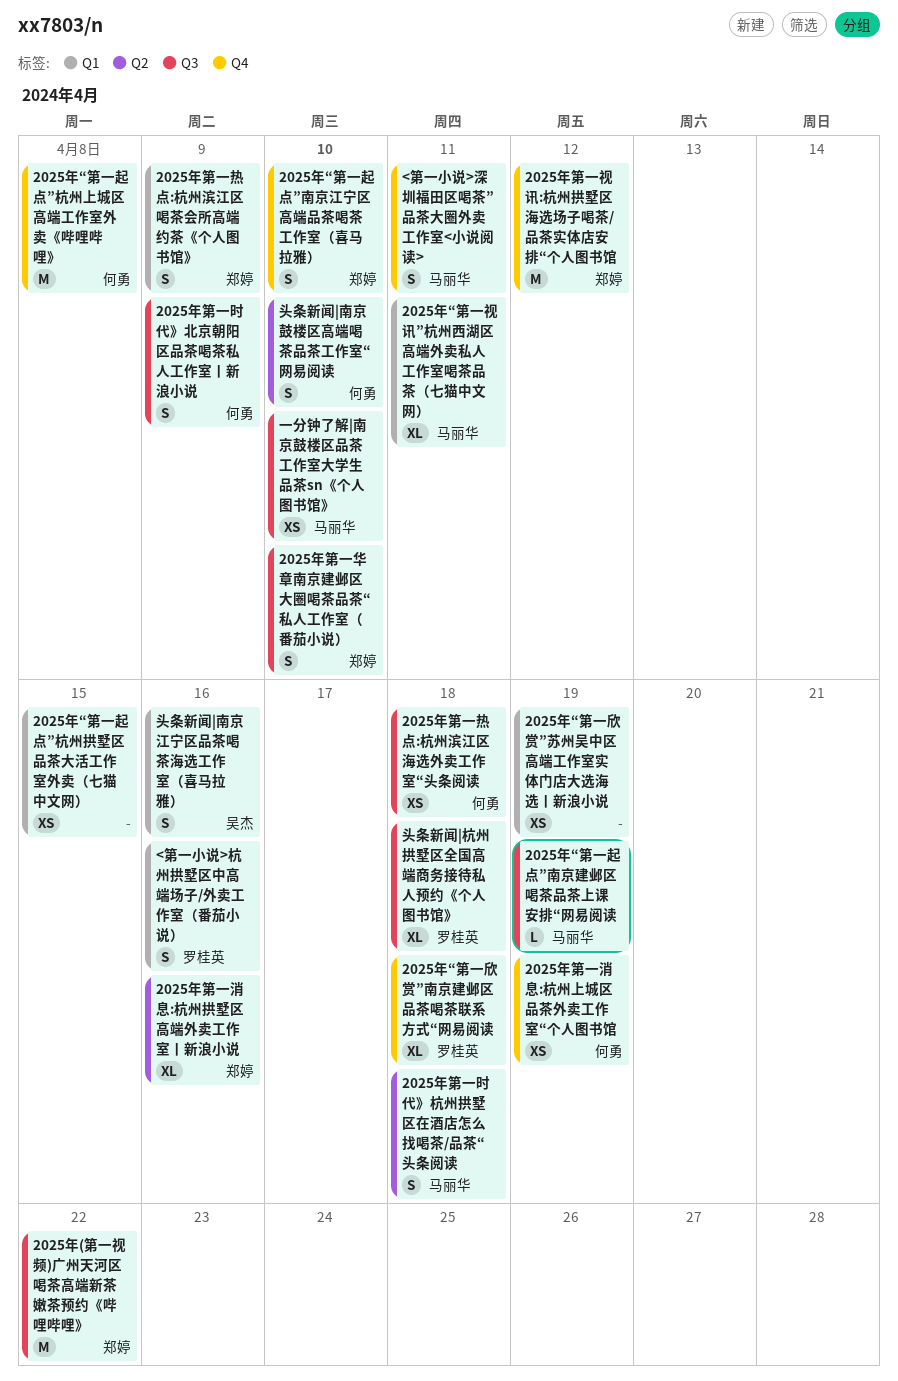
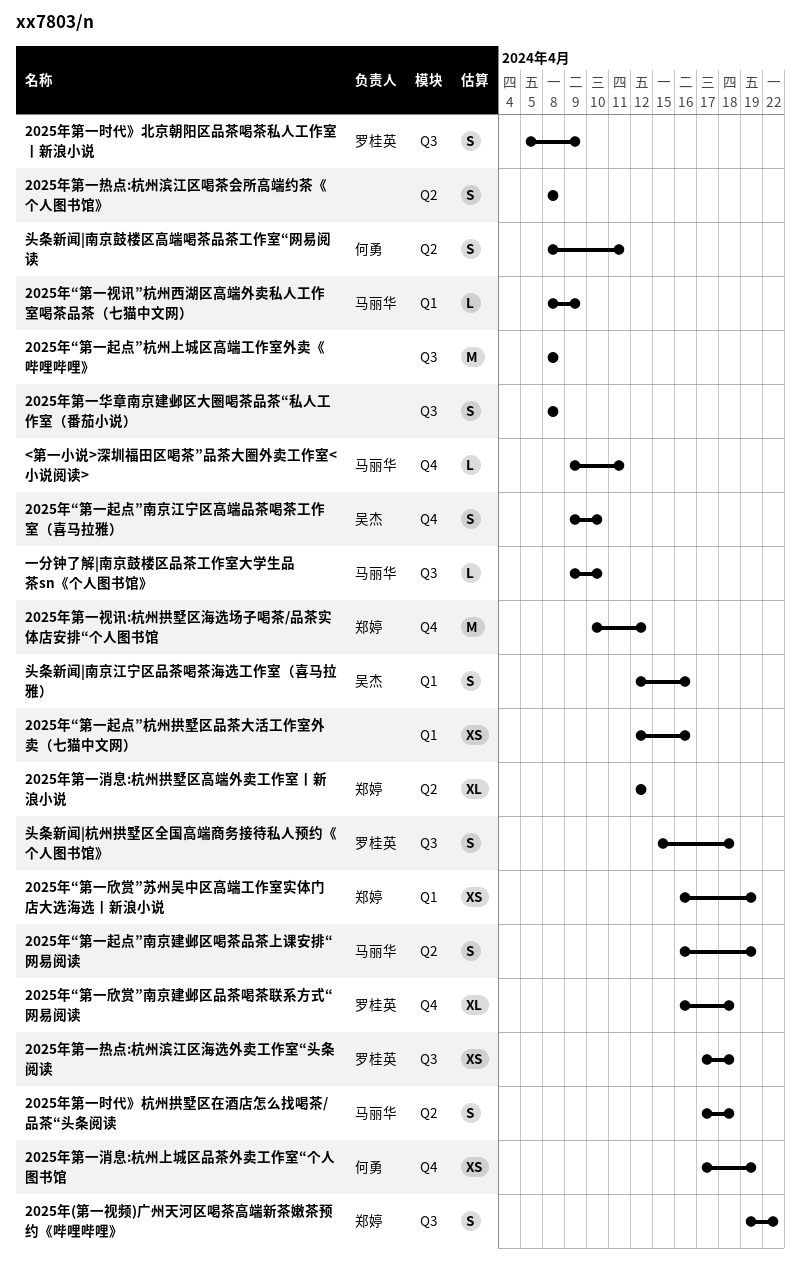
2025年(第一视频)广州天河区喝茶高端新茶嫩茶预约《哔哩哔哩》, estimate: M -> S
2025年“第一欣赏”苏州吴中区高端工作室实体门店大选海选丨新浪小说, owner: none -> 郑婷
2025年“第一视讯”杭州西湖区高端外卖私人工作室喝茶品茶（七猫中文网）, estimate: XL -> L
2025年“第一视讯”杭州西湖区高端外卖私人工作室喝茶品茶（七猫中文网）, due: Apr 11 -> Apr 9
2025年“第一起点”南京建邺区喝茶品茶上课安排“网易阅读, label: Q3 -> Q2
2025年“第一起点”南京建邺区喝茶品茶上课安排“网易阅读, estimate: L -> S
2025年“第一起点”南京江宁区高端品茶喝茶工作室（喜马拉雅）, owner: 郑婷 -> 吴杰
2025年“第一起点”杭州上城区高端工作室外卖《哔哩哔哩》, owner: 何勇 -> none
2025年“第一起点”杭州上城区高端工作室外卖《哔哩哔哩》, label: Q4 -> Q3
2025年“第一起点”杭州拱墅区品茶大活工作室外卖（七猫中文网）, due: Apr 15 -> Apr 16
2025年第一华章南京建邺区大圈喝茶品茶“私人工作室（番茄小说）, owner: 郑婷 -> none
2025年第一华章南京建邺区大圈喝茶品茶“私人工作室（番茄小说）, due: Apr 10 -> Apr 8
2025年第一时代》北京朝阳区品茶喝茶私人工作室丨新浪小说, owner: 何勇 -> 罗桂英
2025年第一消息:杭州拱墅区高端外卖工作室丨新浪小说, due: Apr 16 -> Apr 12
2025年第一热点:杭州滨江区喝茶会所高端约茶《个人图书馆》, owner: 郑婷 -> none
2025年第一热点:杭州滨江区喝茶会所高端约茶《个人图书馆》, label: Q1 -> Q2
2025年第一热点:杭州滨江区喝茶会所高端约茶《个人图书馆》, due: Apr 9 -> Apr 8
2025年第一热点:杭州滨江区海选外卖工作室“头条阅读, owner: 何勇 -> 罗桂英
<第一小说>杭州拱墅区中高端场子/外卖工作室（番茄小说）: present -> none
<第一小说>深圳福田区喝茶”品茶大圈外卖工作室<小说阅读>, estimate: S -> L
一分钟了解|南京鼓楼区品茶工作室大学生品茶sn《个人图书馆》, estimate: XS -> L
头条新闻|南京鼓楼区高端喝茶品茶工作室“网易阅读, due: Apr 10 -> Apr 11
头条新闻|杭州拱墅区全国高端商务接待私人预约《个人图书馆》, estimate: XL -> S

